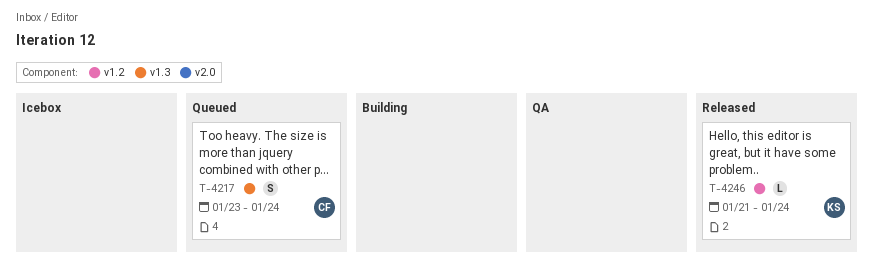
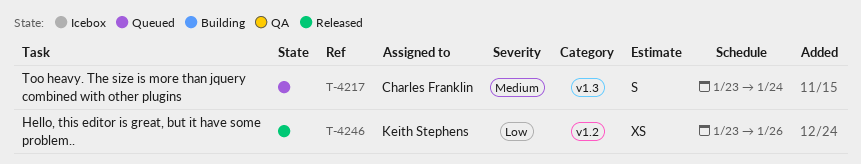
T-4246, estimate: L -> XS
T-4246, start: Jan 21 -> Jan 23
T-4246, due: Jan 24 -> Jan 26

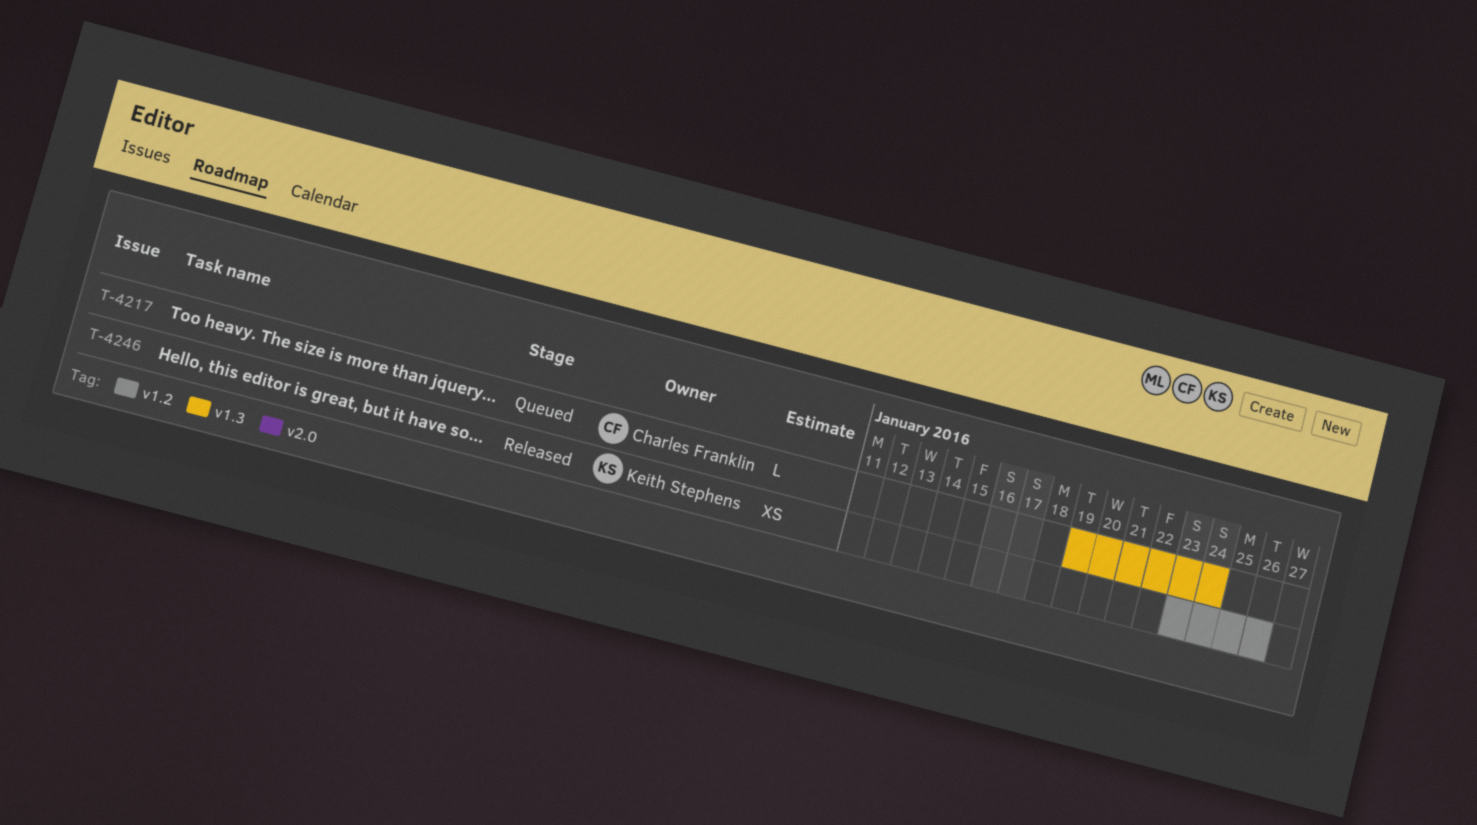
T-4217, estimate: S -> L
T-4217, start: Jan 23 -> Jan 19

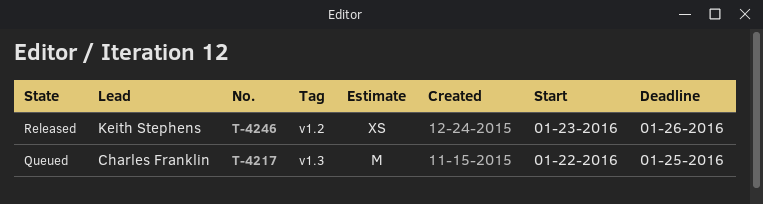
T-4217, estimate: L -> M
T-4217, start: Jan 19 -> Jan 22
T-4217, due: Jan 24 -> Jan 25

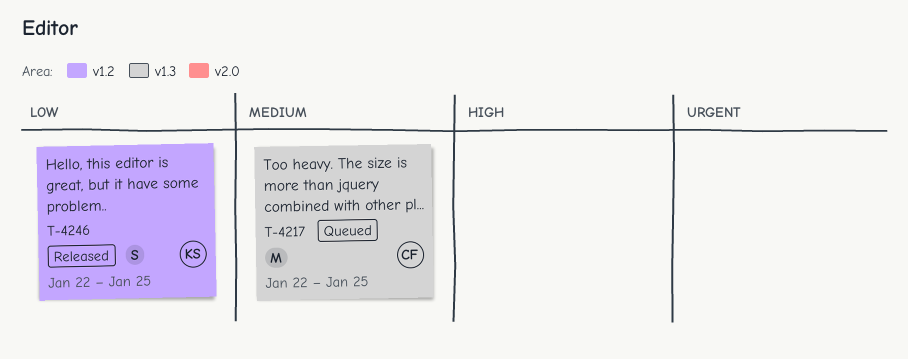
T-4246, estimate: XS -> S
T-4246, start: Jan 23 -> Jan 22
T-4246, due: Jan 26 -> Jan 25

